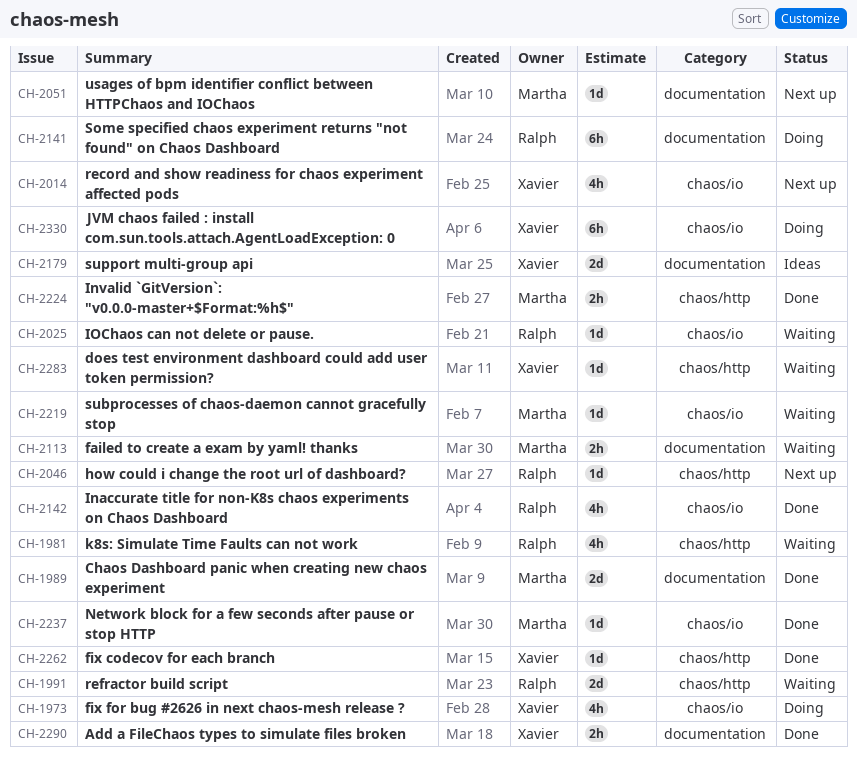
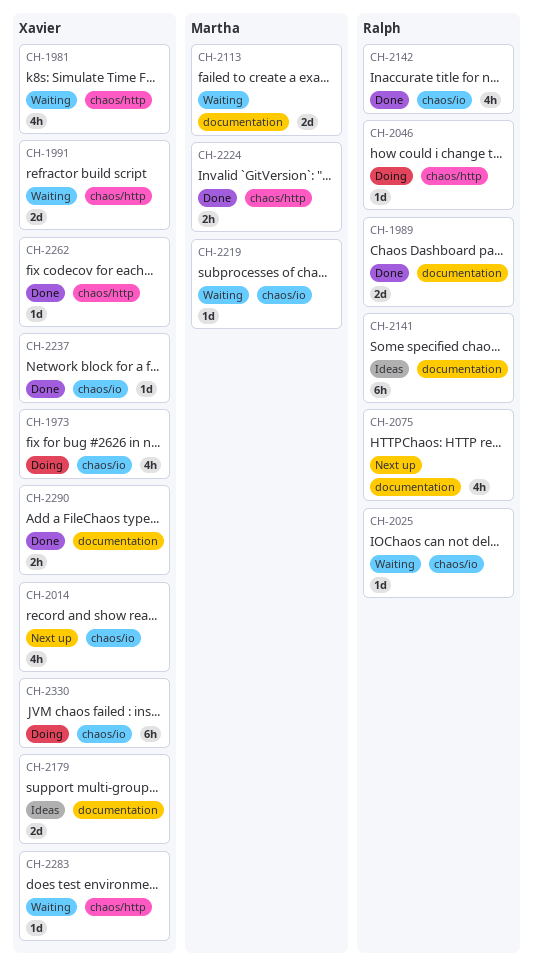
CH-1981, owner: Ralph -> Xavier
CH-1989, owner: Martha -> Ralph
CH-1991, owner: Ralph -> Xavier
CH-2046, status: Next up -> Doing
CH-2051: present -> none
CH-2075: none -> present
CH-2113, estimate: 2h -> 2d
CH-2141, status: Doing -> Ideas
CH-2237, owner: Martha -> Xavier

